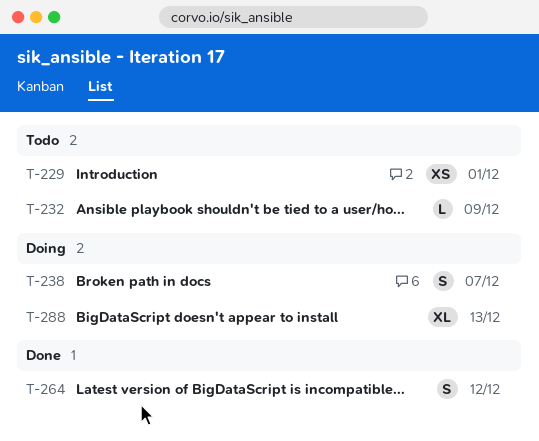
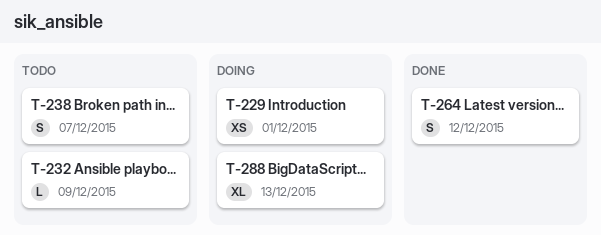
T-229, status: Todo -> Doing
T-238, status: Doing -> Todo

